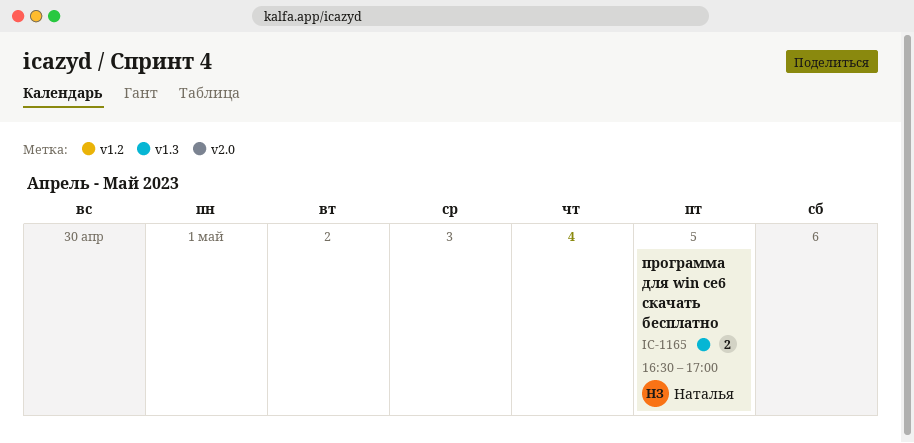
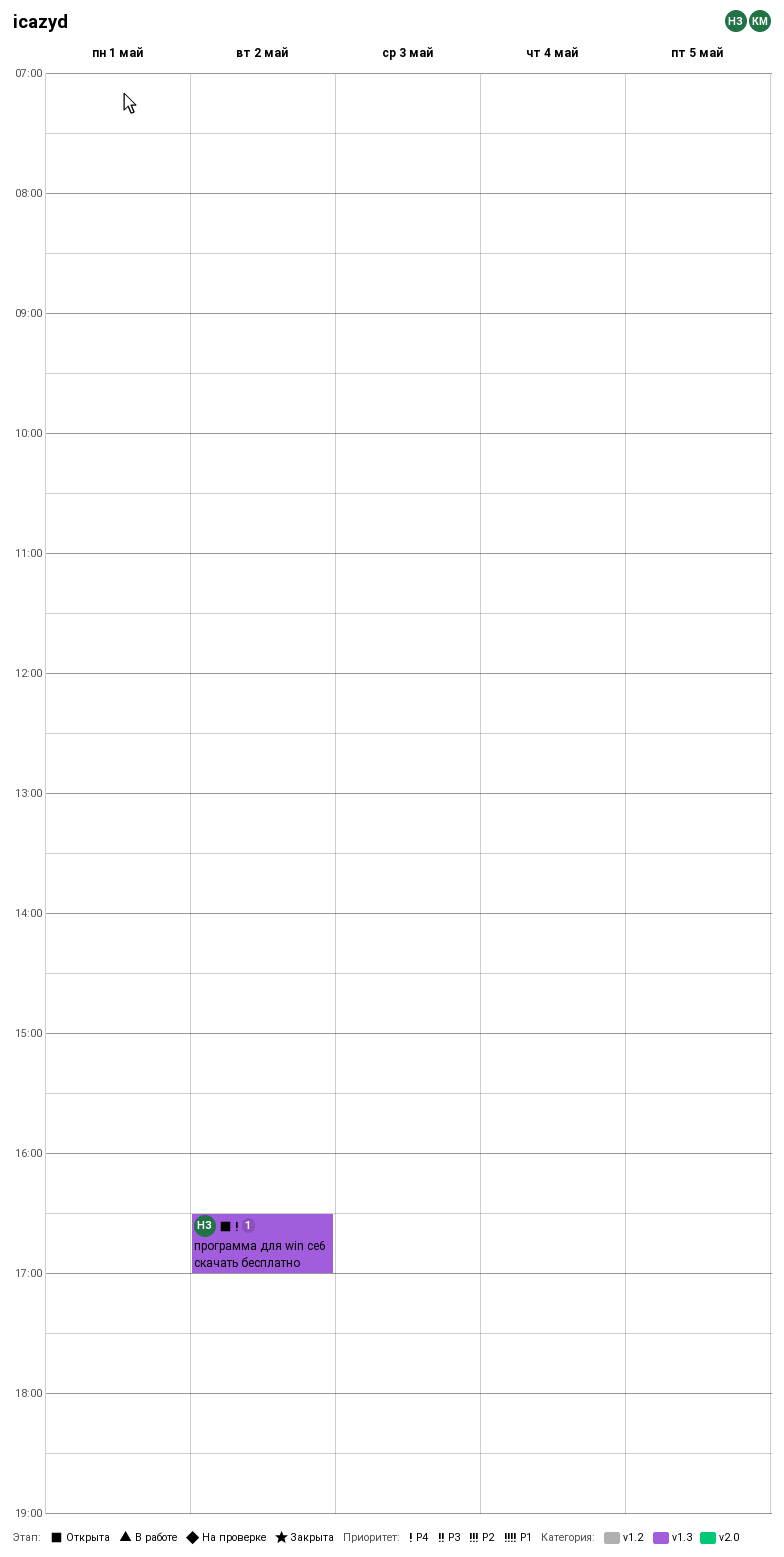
программа для win ce6 скачать бесплатно, estimate: 2 -> 1
программа для win ce6 скачать бесплатно, day: May 5 -> May 2

